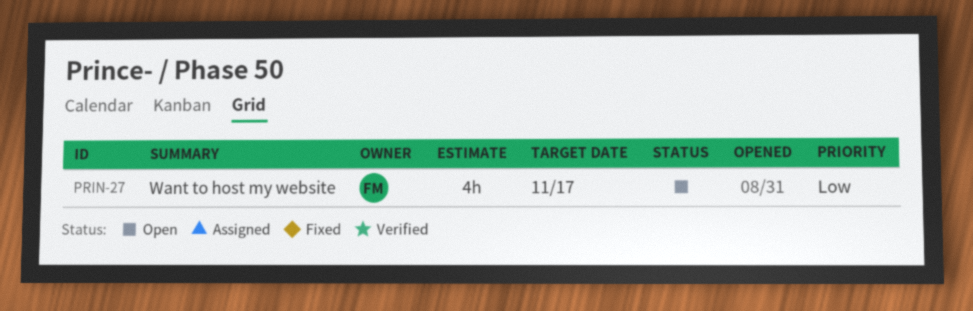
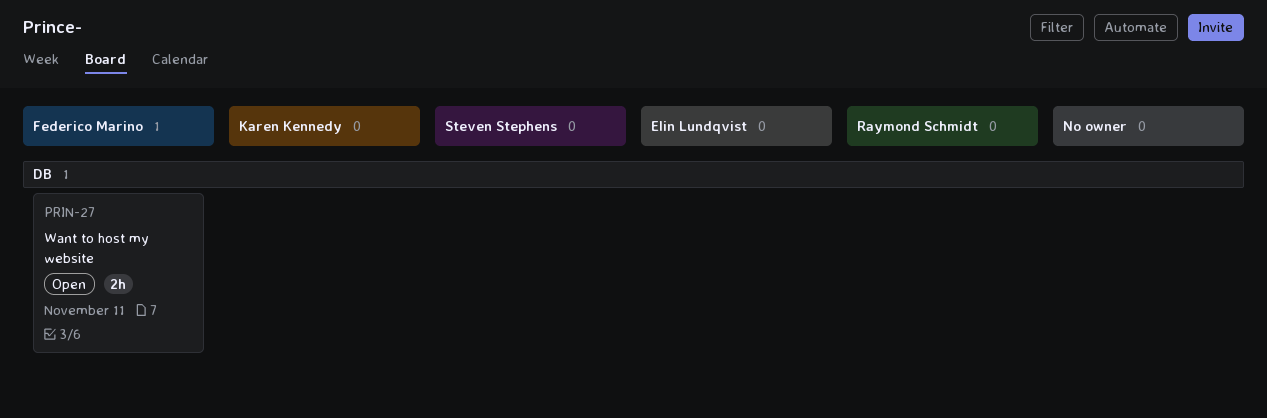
PRIN-27, estimate: 4h -> 2h
PRIN-27, due: Nov 17 -> Nov 11

